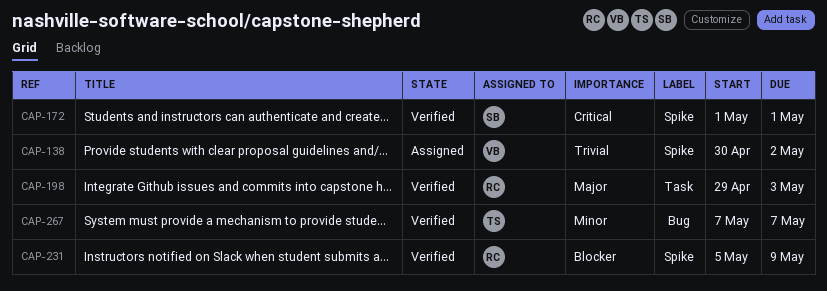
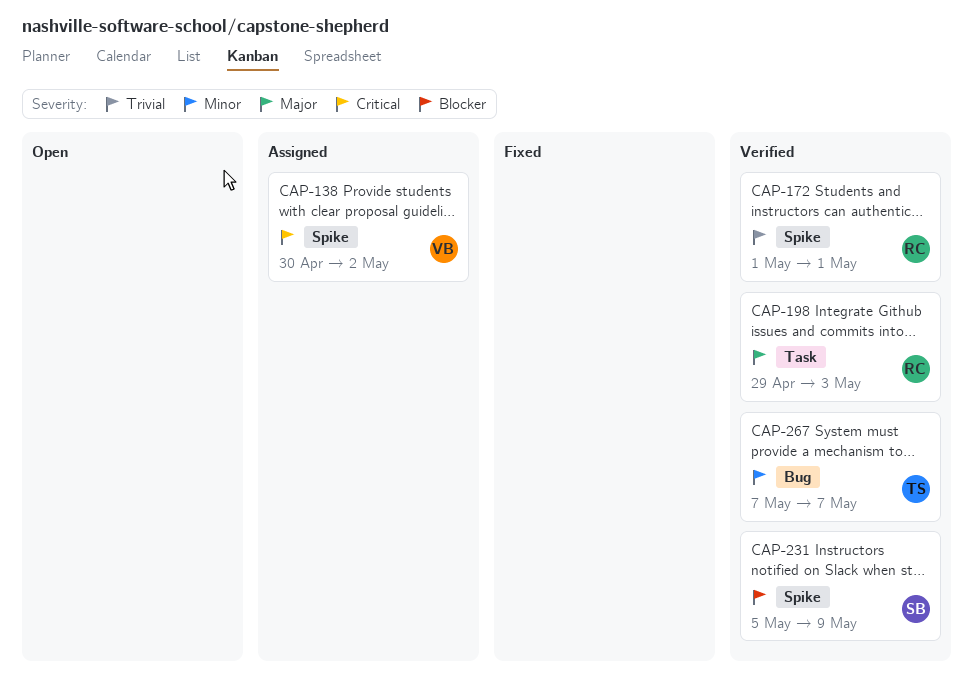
CAP-138, priority: Trivial -> Critical
CAP-172, owner: SB -> RC
CAP-172, priority: Critical -> Trivial
CAP-231, owner: RC -> SB

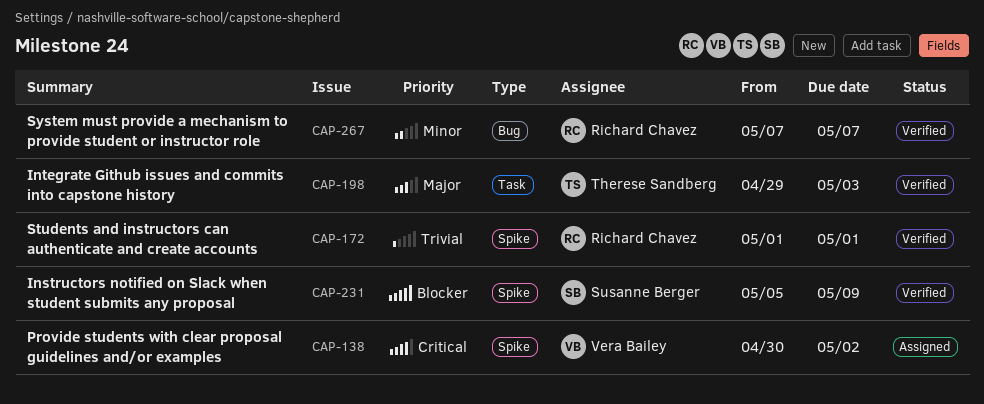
CAP-198, owner: Richard Chavez -> Therese Sandberg
CAP-267, owner: Therese Sandberg -> Richard Chavez

